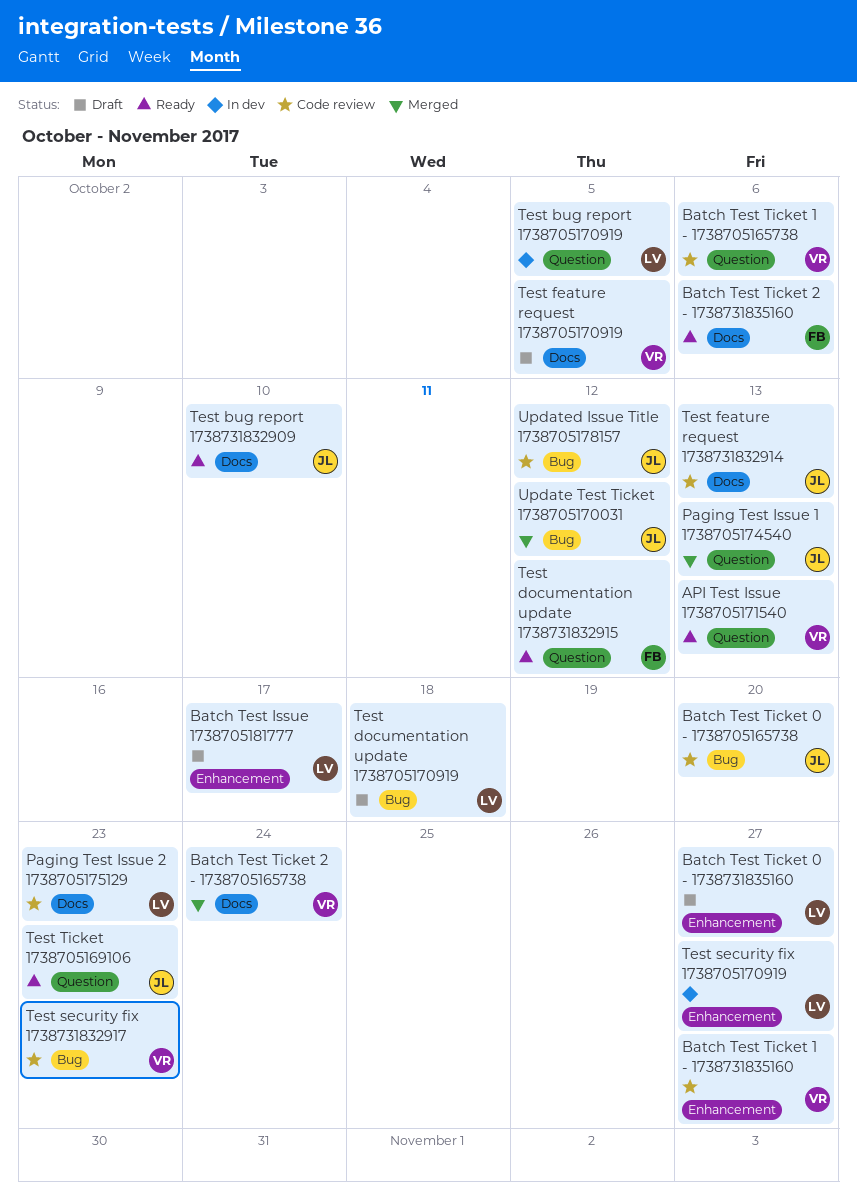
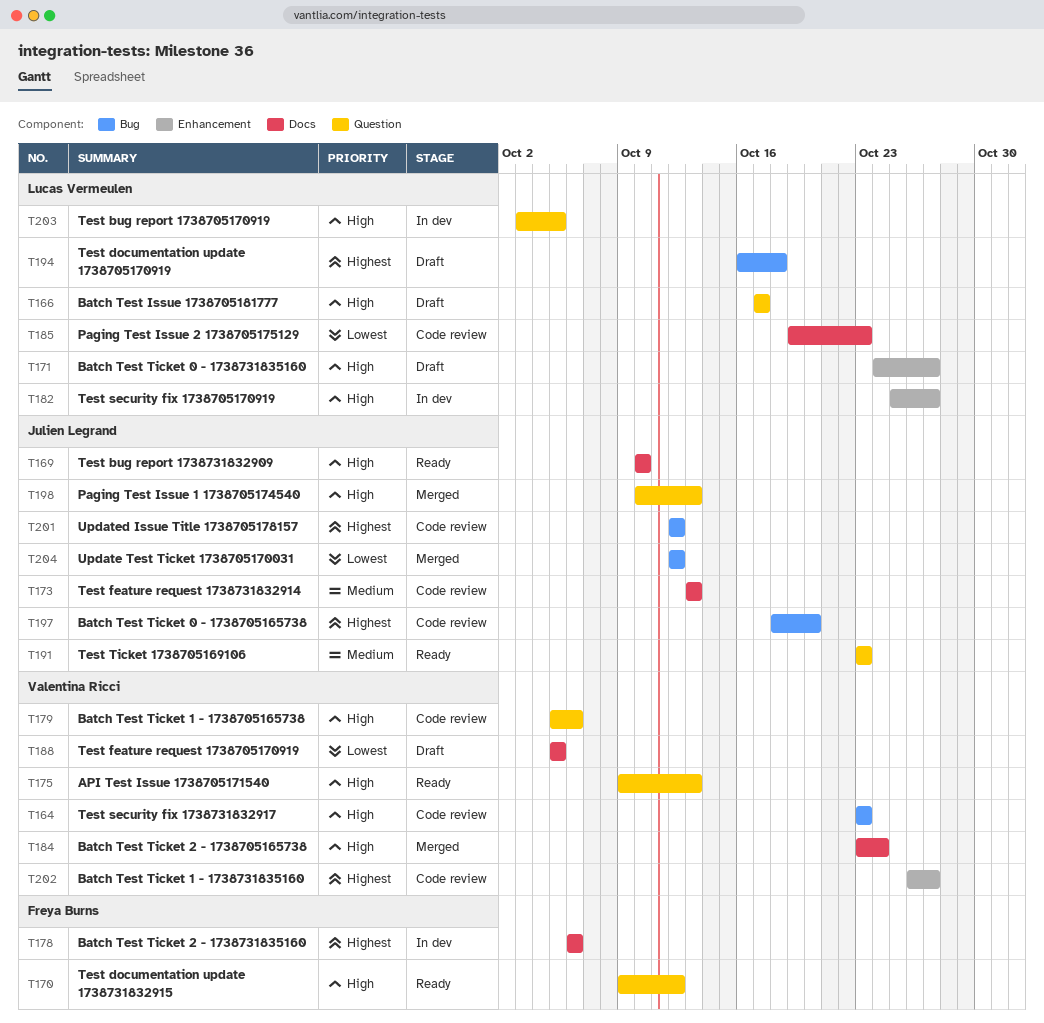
Batch Test Issue 1738705181777, label: Enhancement -> Question
Batch Test Ticket 2 - 1738731835160, status: Ready -> In dev

